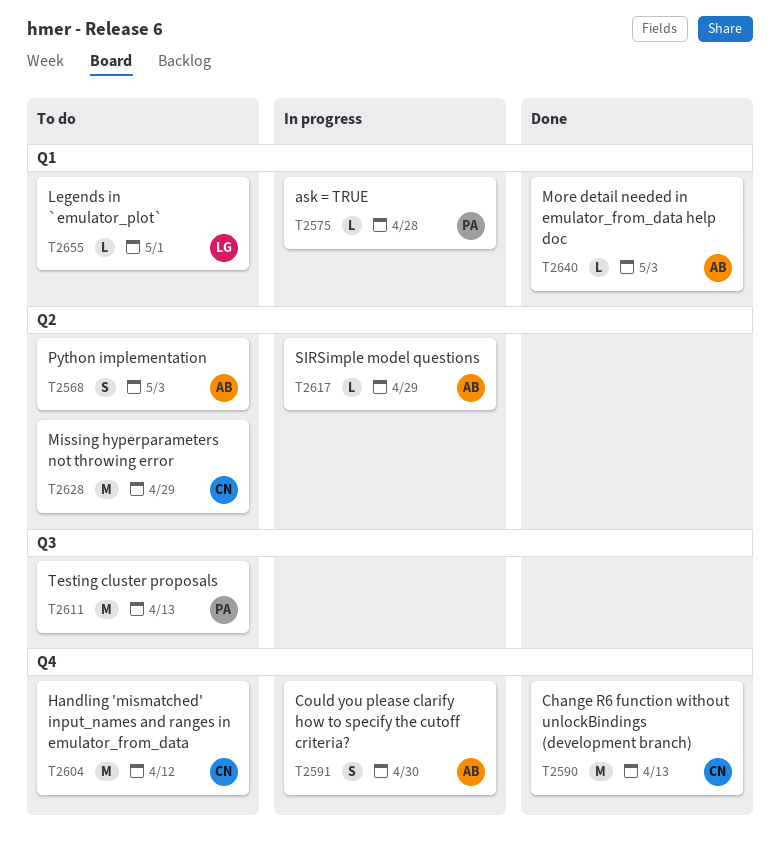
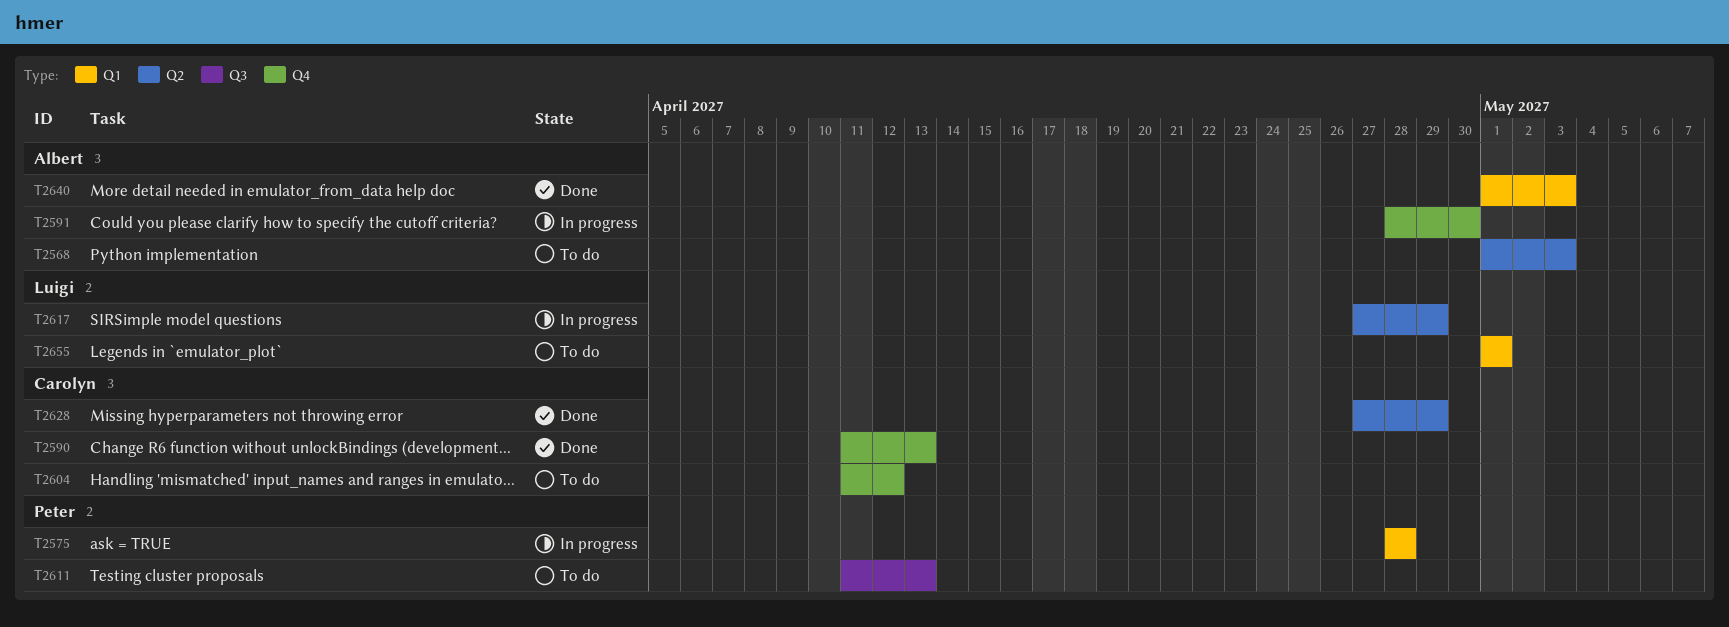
T2617, owner: Albert -> Luigi
T2628, status: To do -> Done

